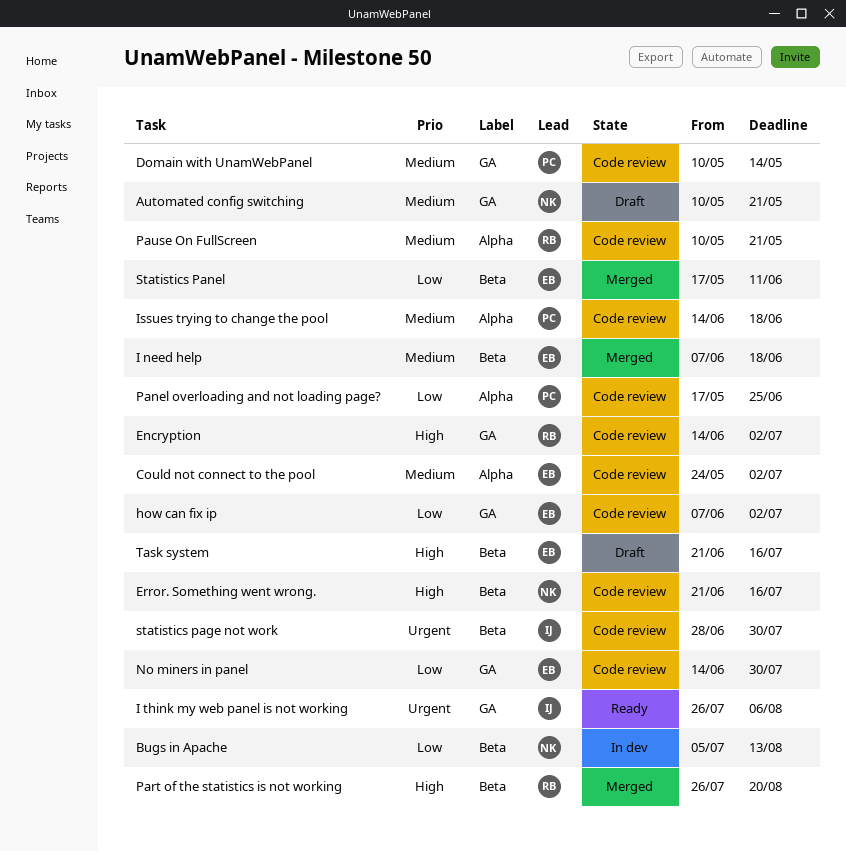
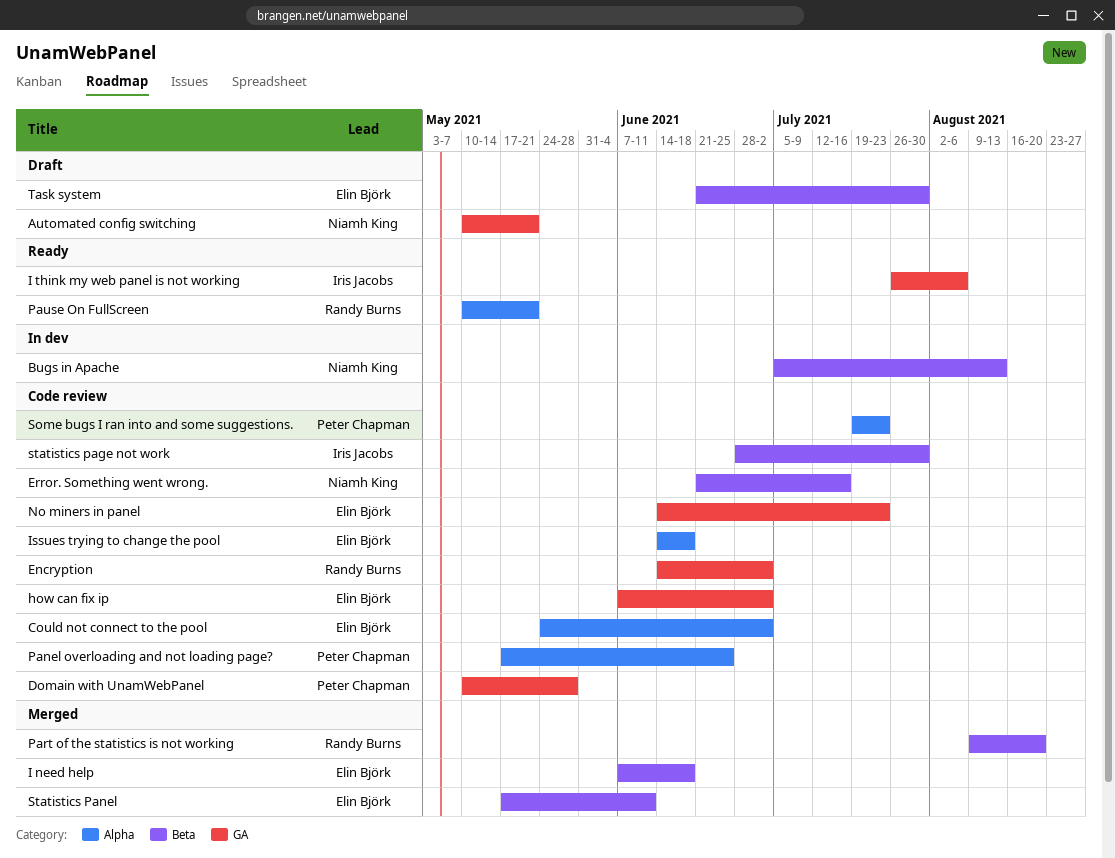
Domain with UnamWebPanel, due: May 14 -> May 28
Issues trying to change the pool, owner: Peter Chapman -> Elin Björk
No miners in panel, due: Jul 30 -> Jul 23
Part of the statistics is not working, start: Jul 26 -> Aug 9
Pause On FullScreen, status: Code review -> Ready
Some bugs I ran into and some suggestions.: none -> present
Task system, due: Jul 16 -> Jul 30

